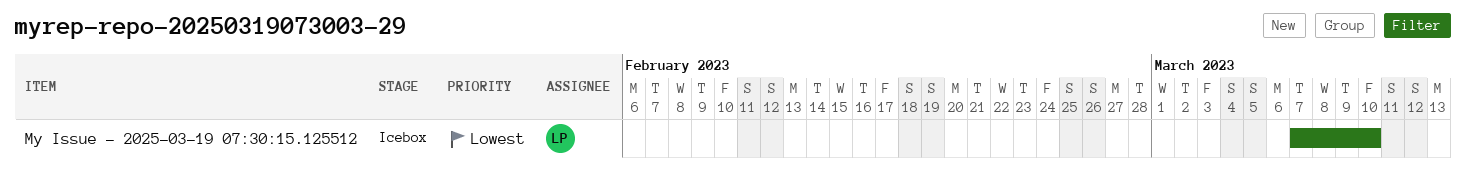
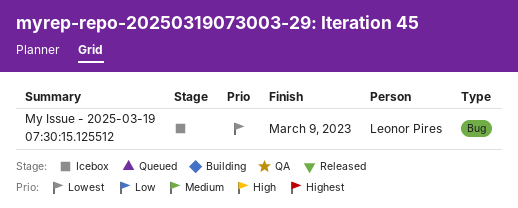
My Issue - 2025-03-19 07:30:15.125512, due: Mar 10 -> Mar 9

